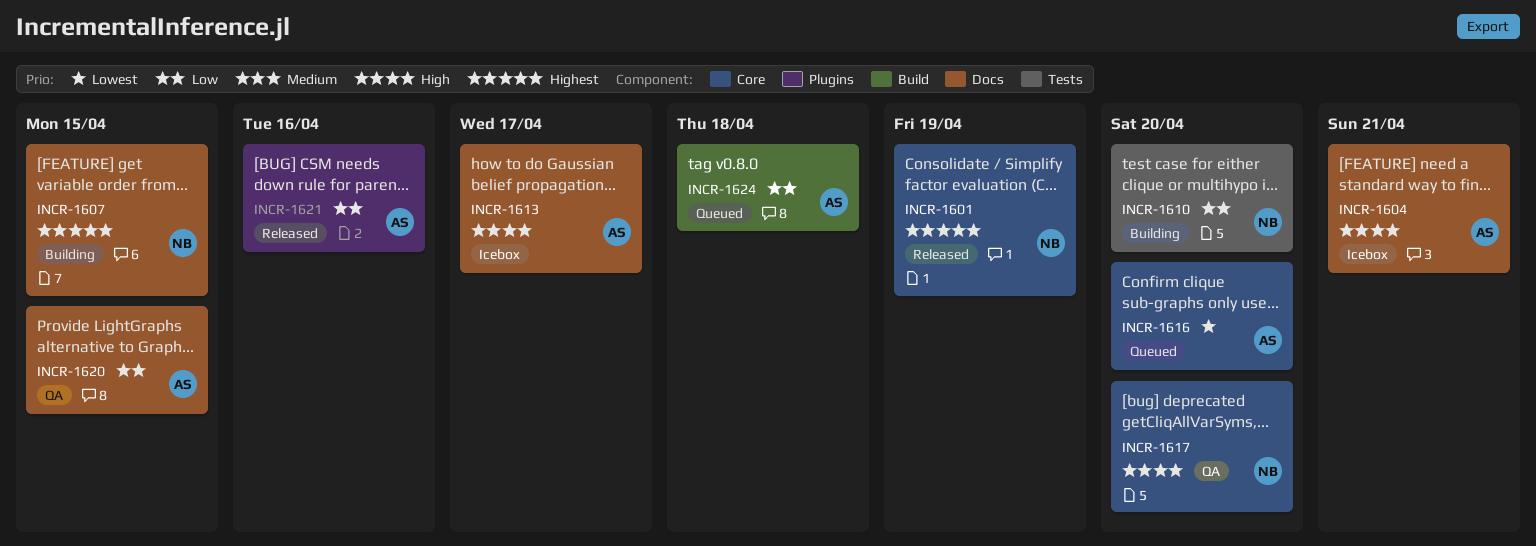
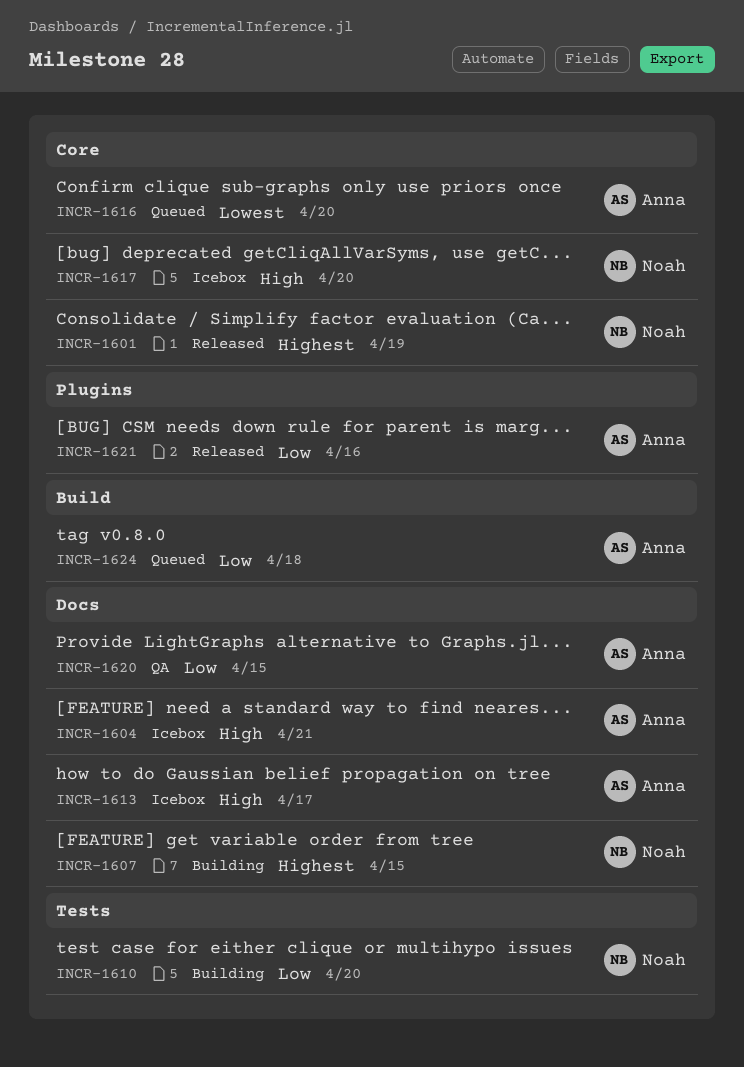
INCR-1617, status: QA -> Icebox

